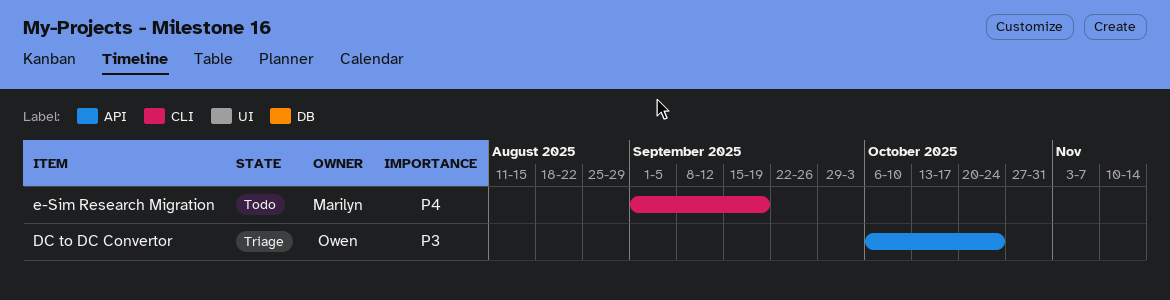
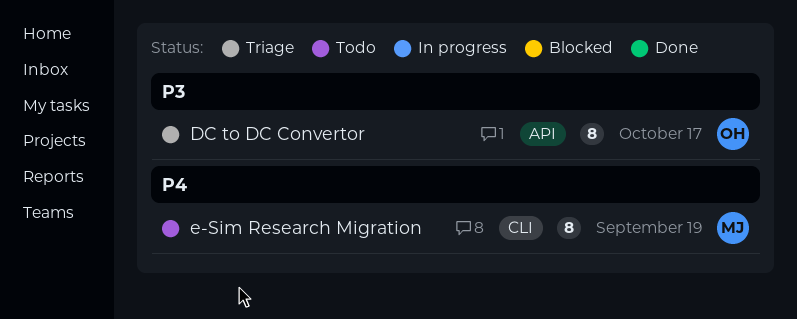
DC to DC Convertor, due: Oct 24 -> Oct 17

